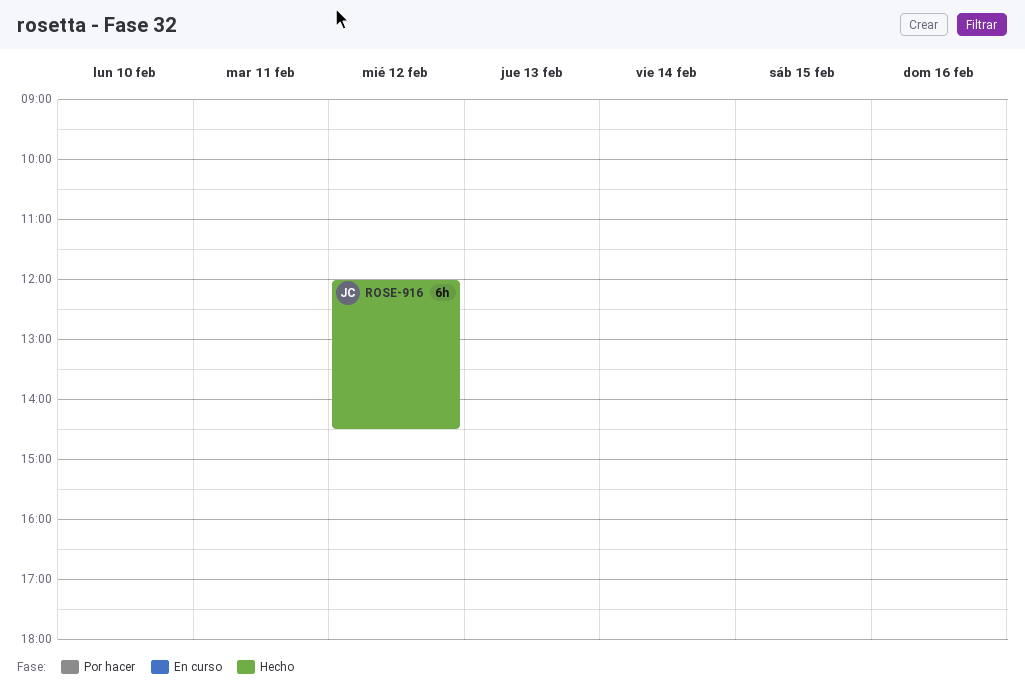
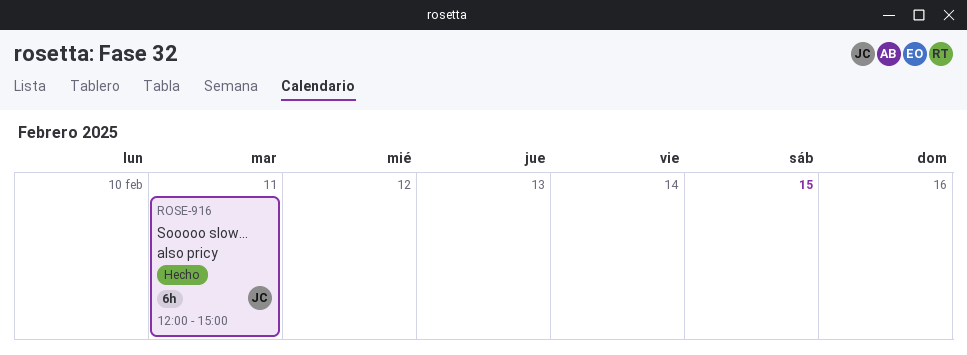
ROSE-916, day: Feb 12 -> Feb 11
ROSE-916, ends: 14:30 -> 15:00

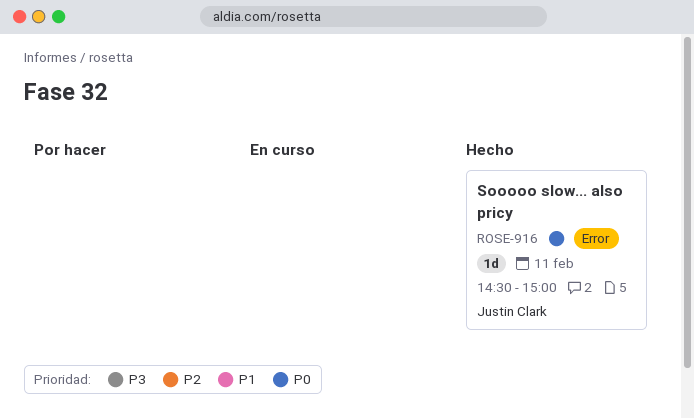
ROSE-916, estimate: 6h -> 1d
ROSE-916, begins: 12:00 -> 14:30

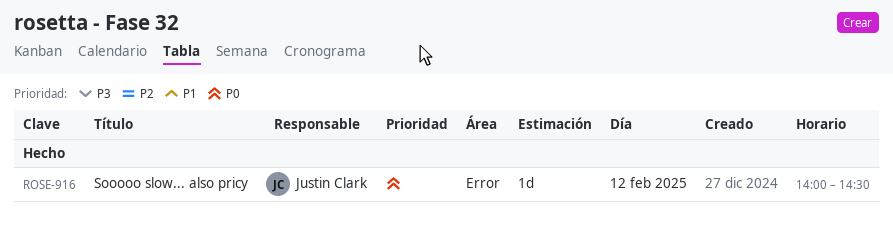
ROSE-916, day: Feb 11 -> Feb 12
ROSE-916, begins: 14:30 -> 14:00
ROSE-916, ends: 15:00 -> 14:30

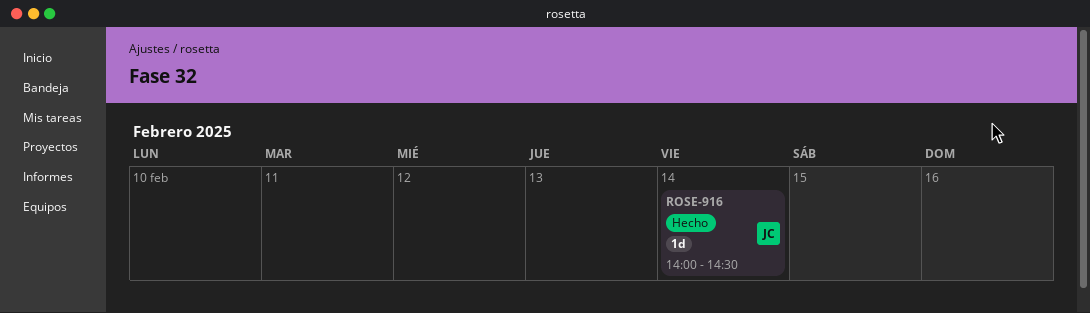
ROSE-916, day: Feb 12 -> Feb 14

